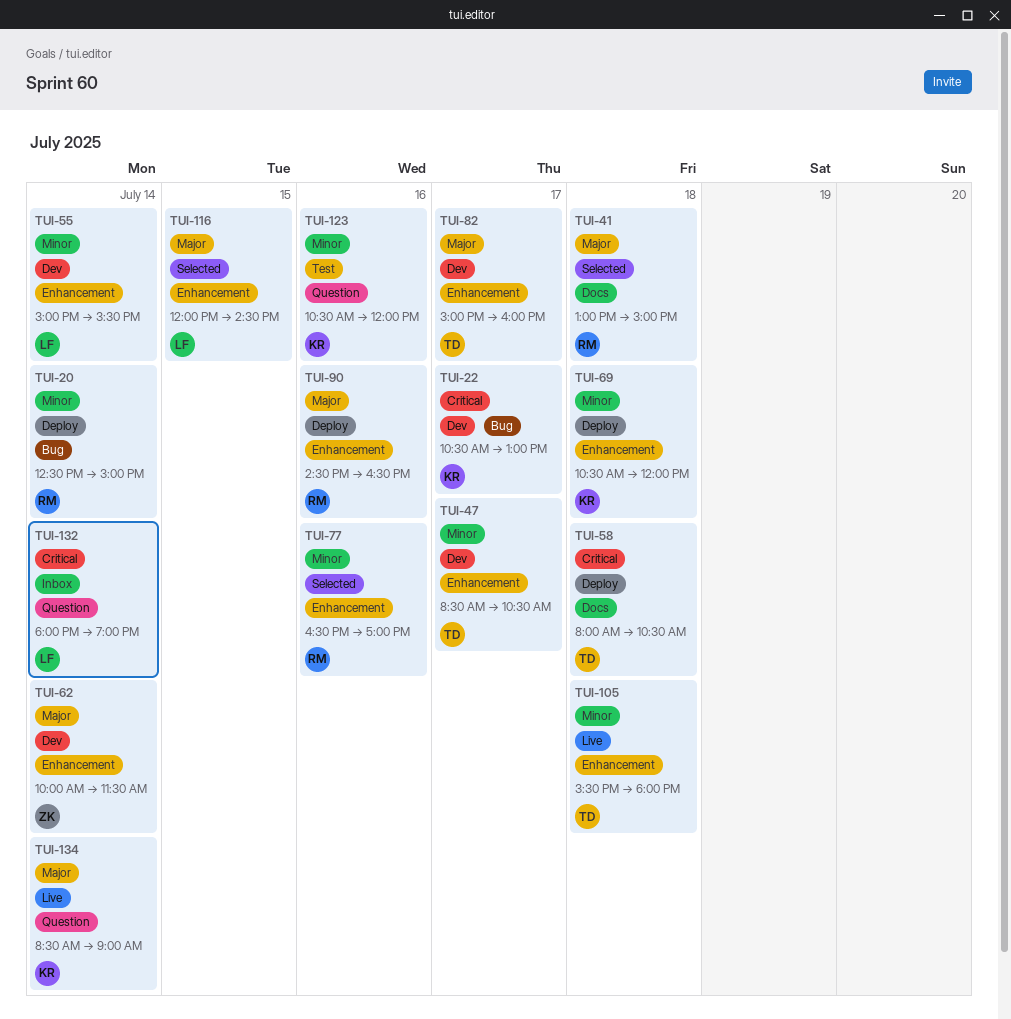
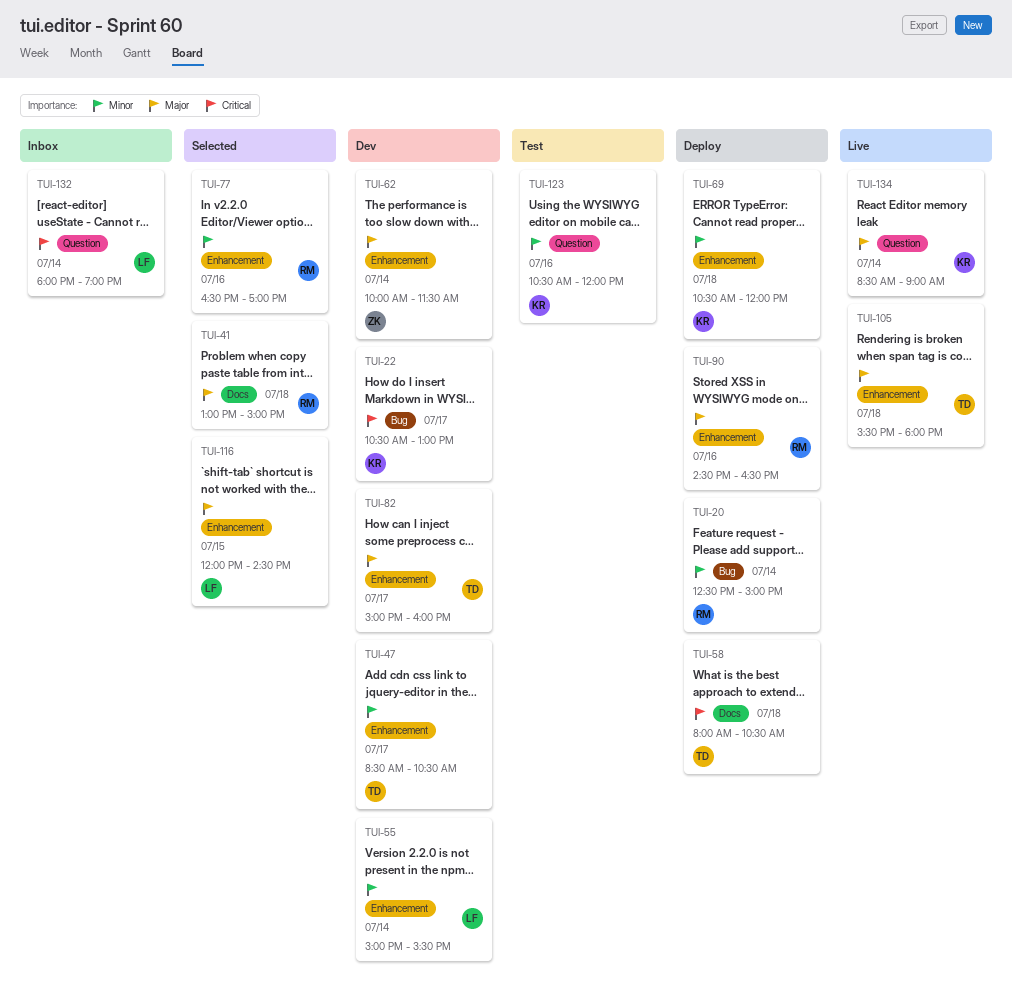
TUI-105, priority: Minor -> Major

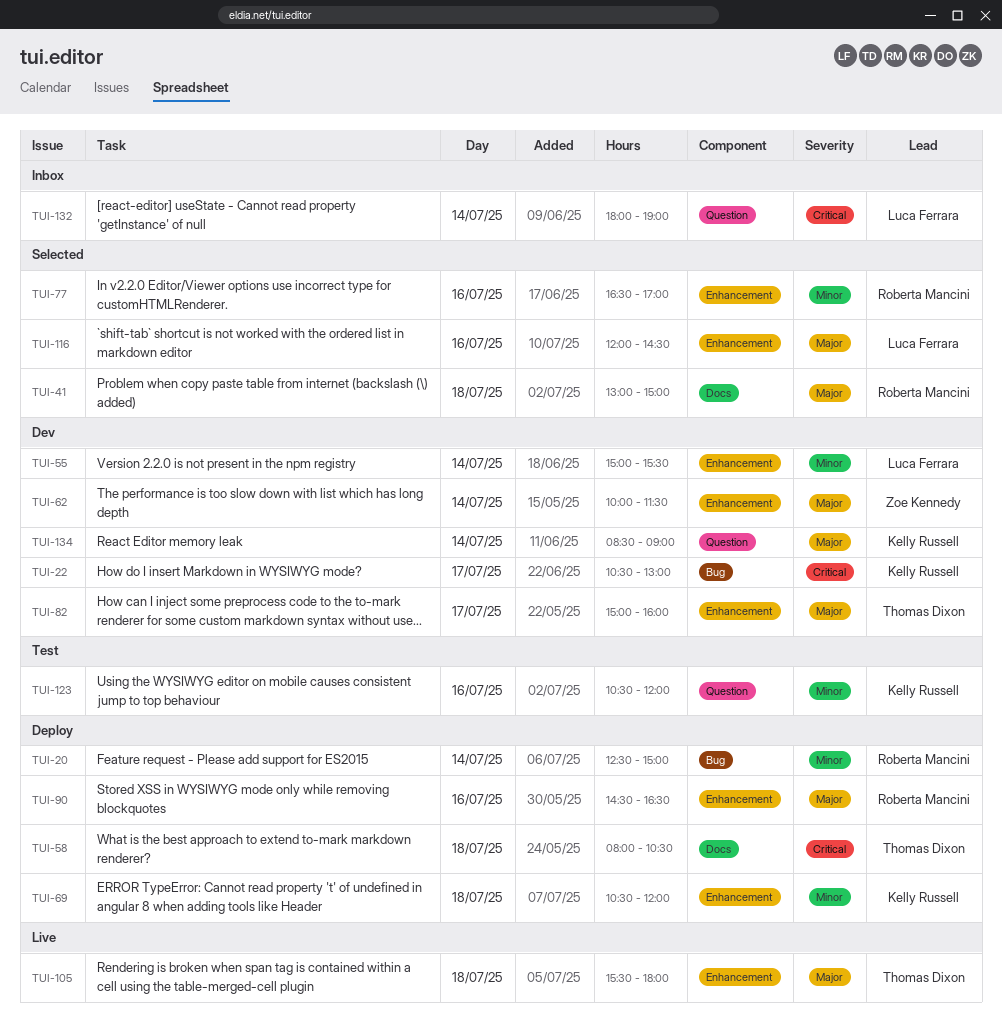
TUI-47: present -> none
TUI-116, day: Jul 15 -> Jul 16
TUI-134, status: Live -> Dev

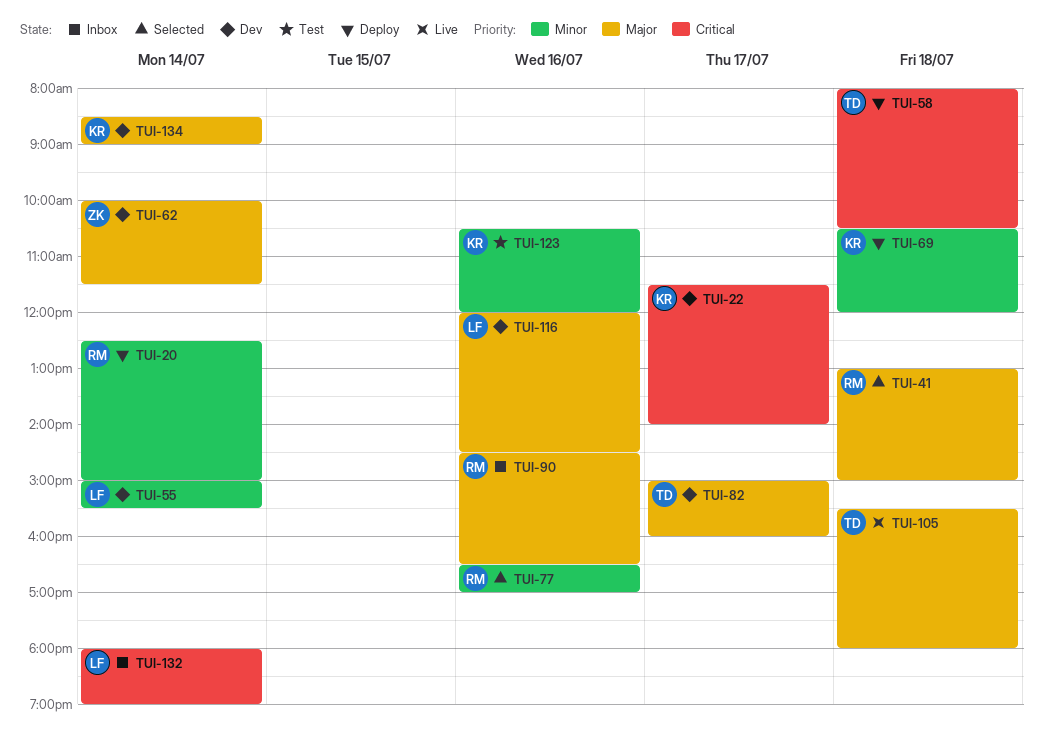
TUI-22, begins: 10:30 -> 11:30
TUI-22, ends: 13:00 -> 14:00
TUI-90, status: Deploy -> Inbox
TUI-116, status: Selected -> Dev

